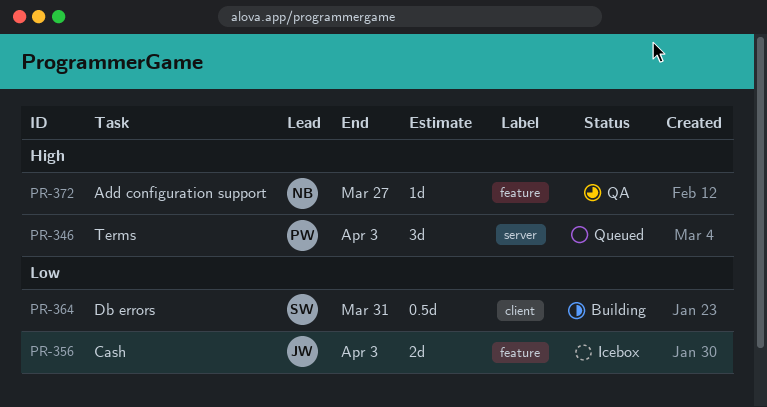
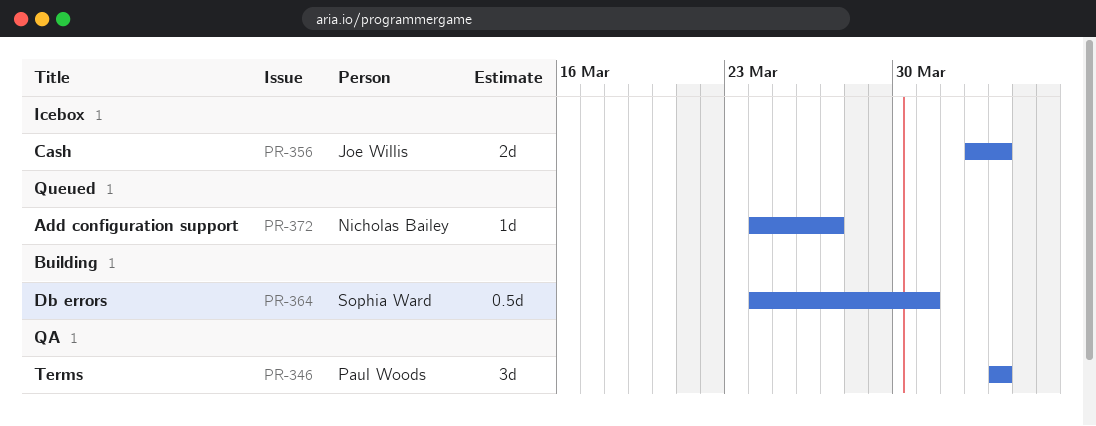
PR-346, status: Queued -> QA
PR-372, status: QA -> Queued

